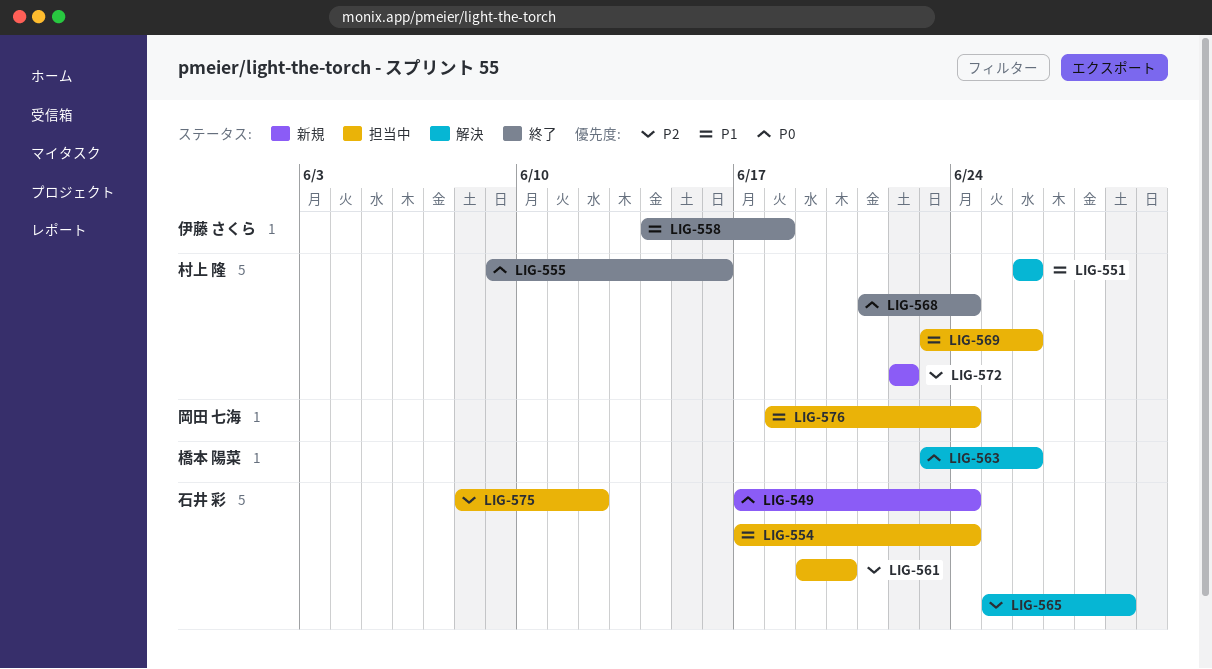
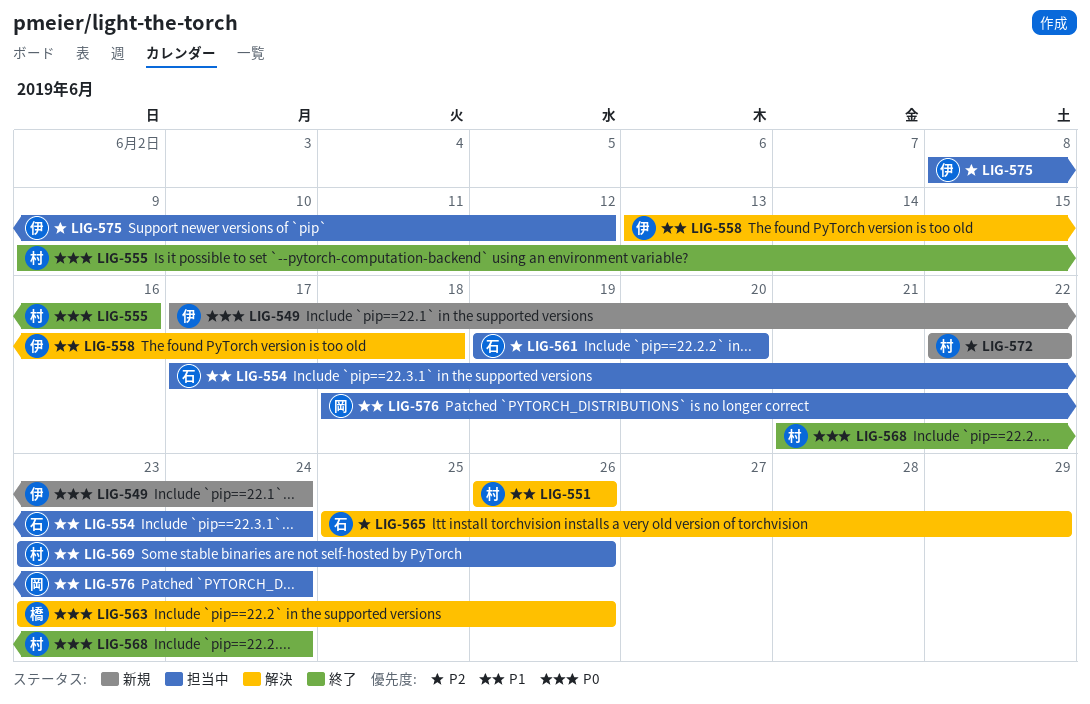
LIG-549, owner: 石井 彩 -> 伊藤 さくら
LIG-558, status: 終了 -> 解決
LIG-558, start: Jun 14 -> Jun 13
LIG-575, owner: 石井 彩 -> 伊藤 さくら

